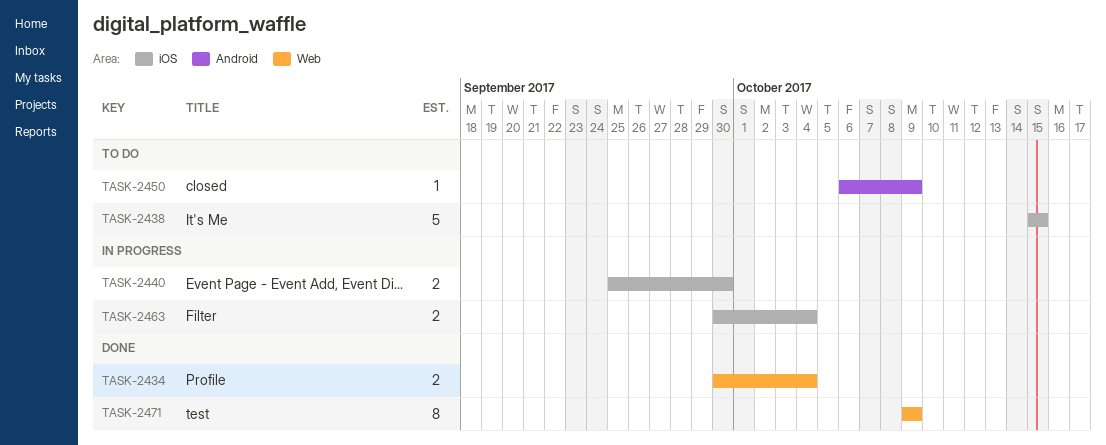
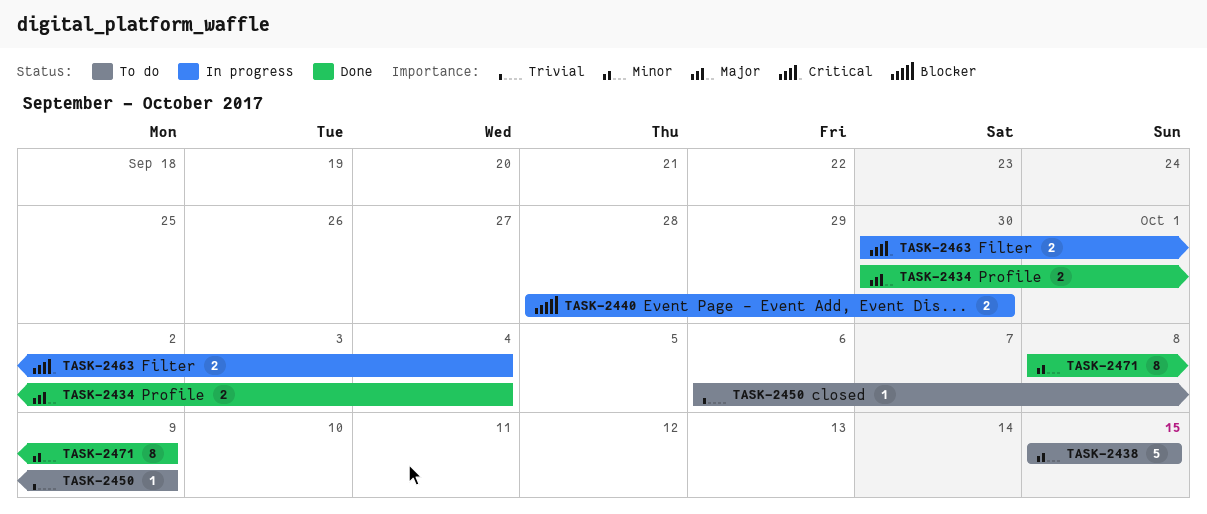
TASK-2440, start: Sep 25 -> Sep 28
TASK-2471, start: Oct 9 -> Oct 8

